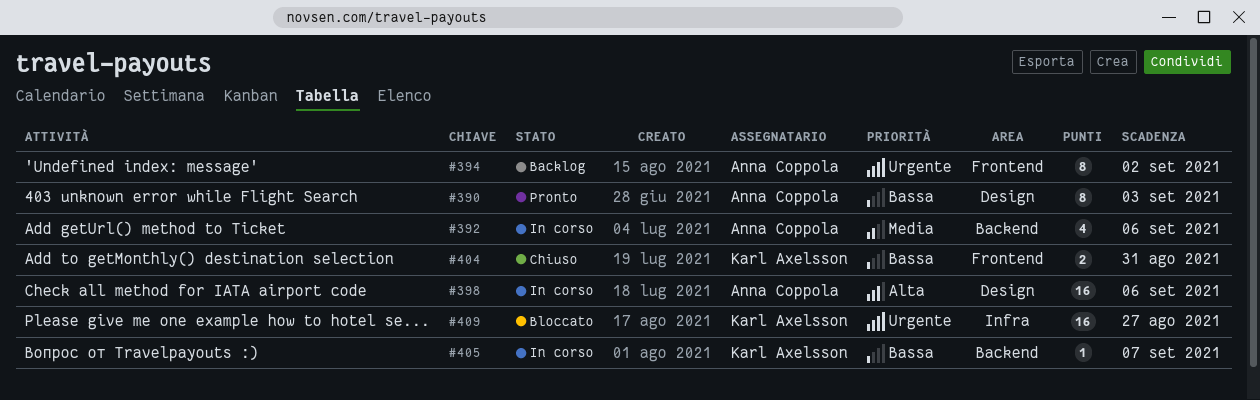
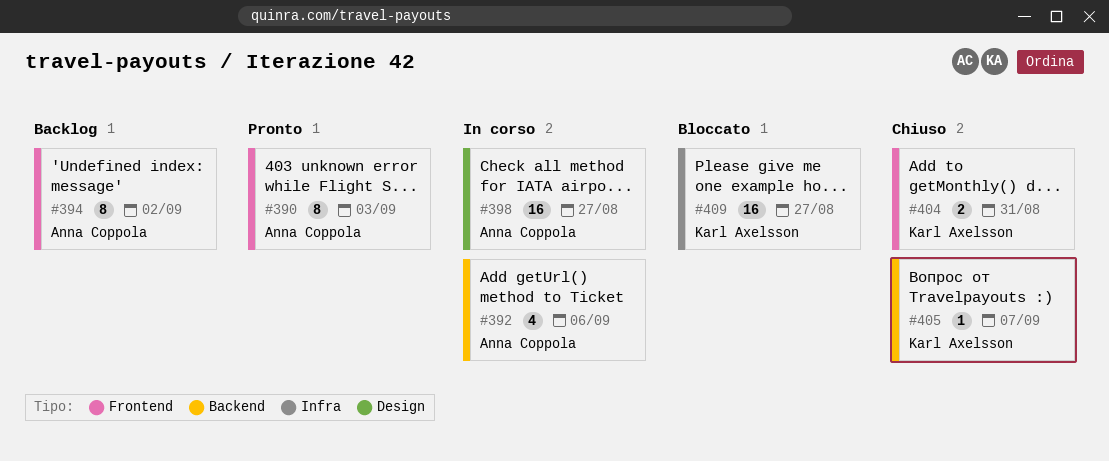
#390, label: Design -> Frontend
#398, due: Sep 6 -> Aug 27
#405, status: In corso -> Chiuso

